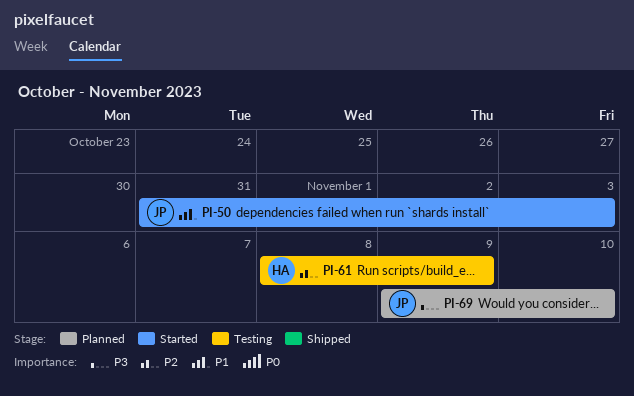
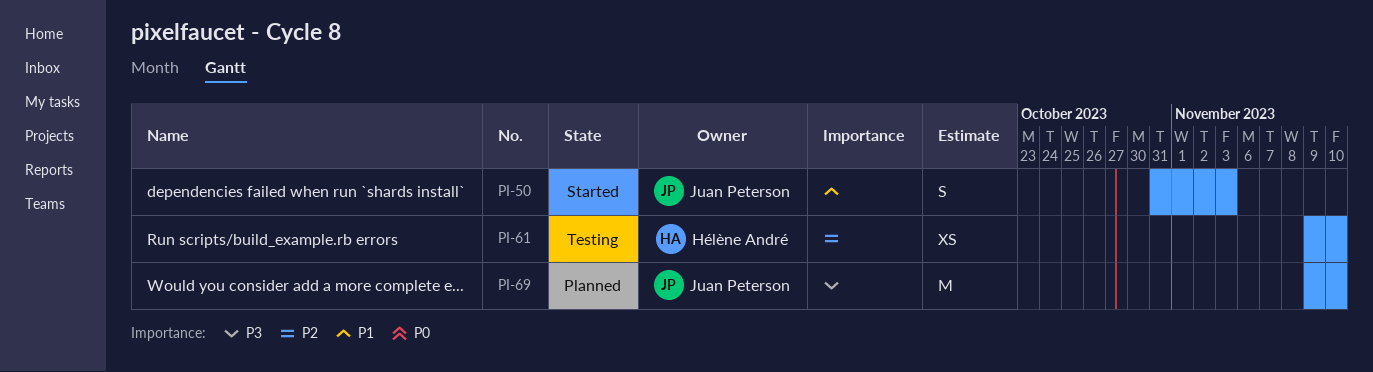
PI-61, start: Nov 8 -> Nov 9
PI-61, due: Nov 9 -> Nov 10

